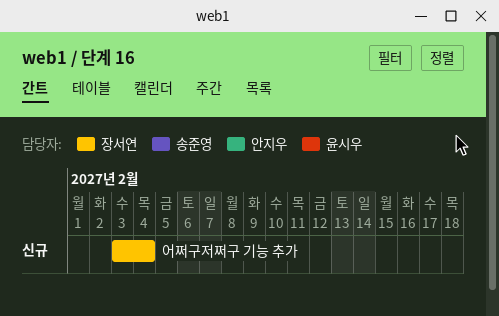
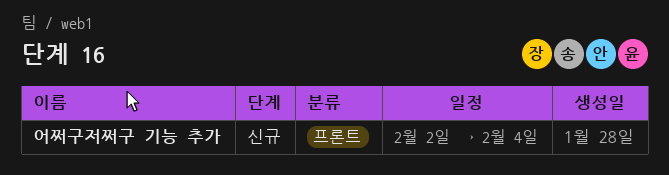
어쩌구저쩌구 기능 추가, start: Feb 3 -> Feb 2

